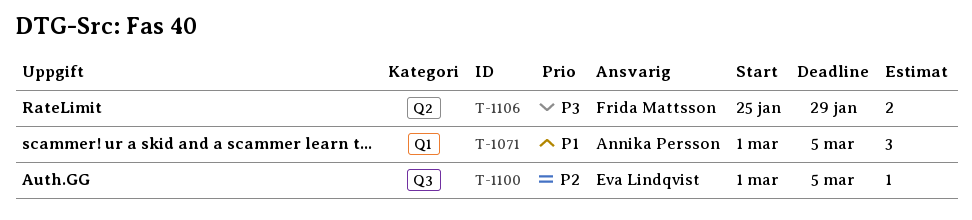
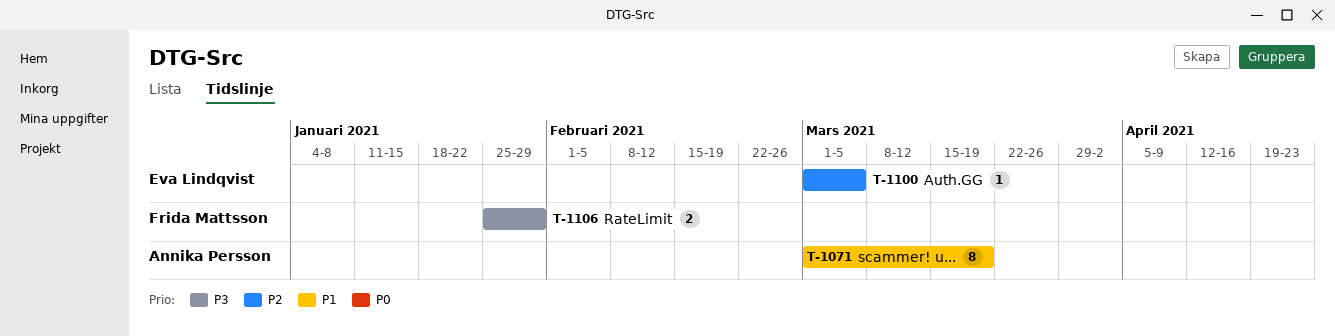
T-1071, estimate: 3 -> 8
T-1071, due: Mar 5 -> Mar 19

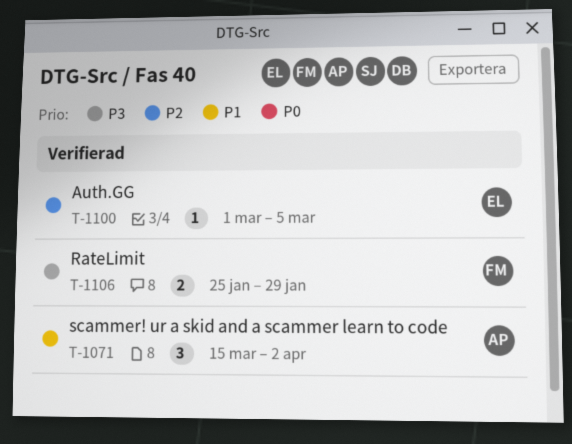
T-1071, estimate: 8 -> 3
T-1071, start: Mar 1 -> Mar 15
T-1071, due: Mar 19 -> Apr 2

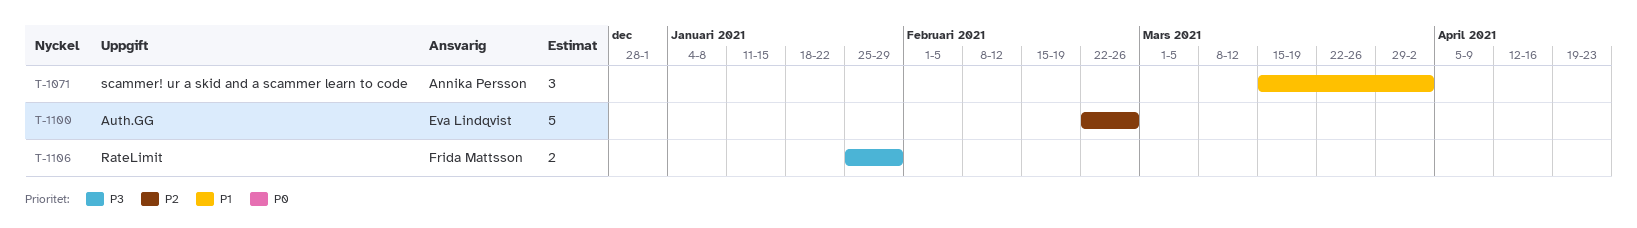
T-1100, estimate: 1 -> 5
T-1100, start: Mar 1 -> Feb 22
T-1100, due: Mar 5 -> Feb 26

